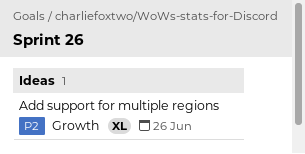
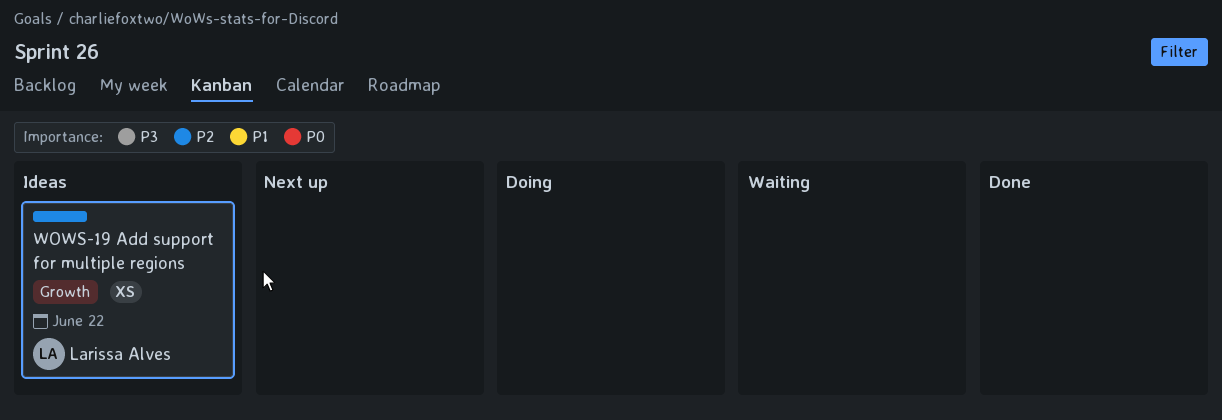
Add support for multiple regions, estimate: XL -> XS
Add support for multiple regions, due: Jun 26 -> Jun 22

